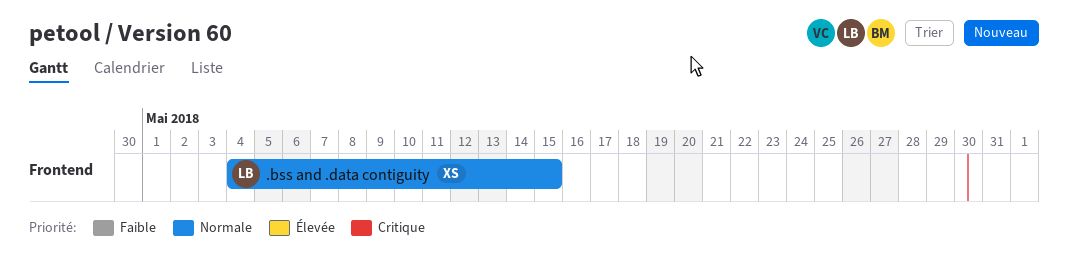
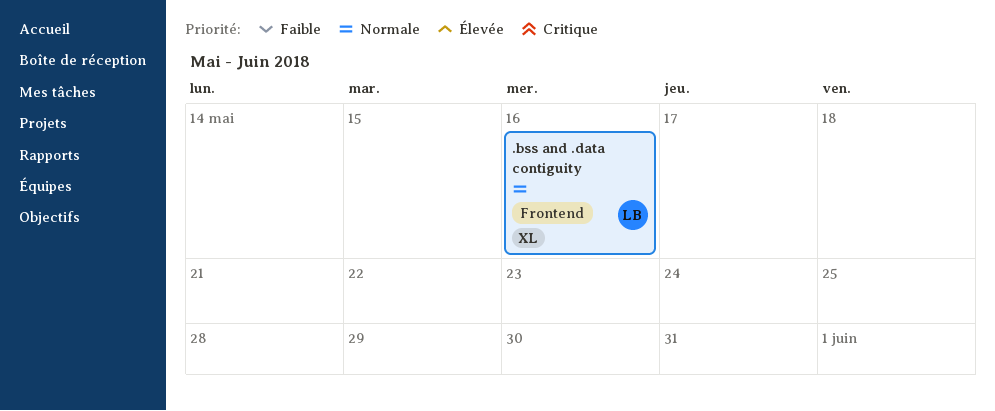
.bss and .data contiguity, estimate: XS -> XL
.bss and .data contiguity, due: May 15 -> May 16

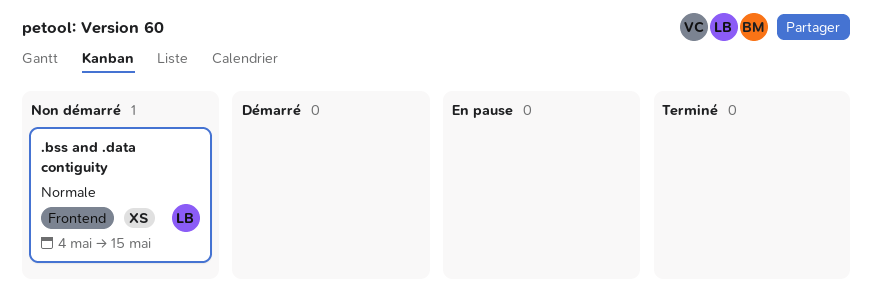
.bss and .data contiguity, estimate: XL -> XS
.bss and .data contiguity, due: May 16 -> May 15

